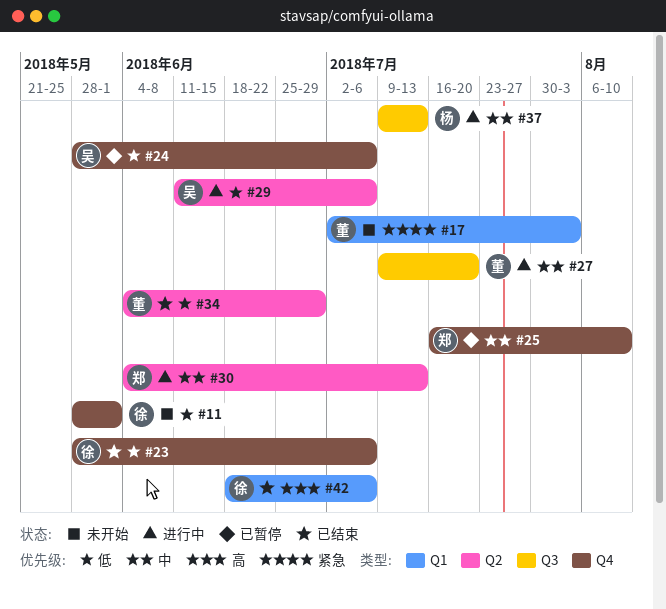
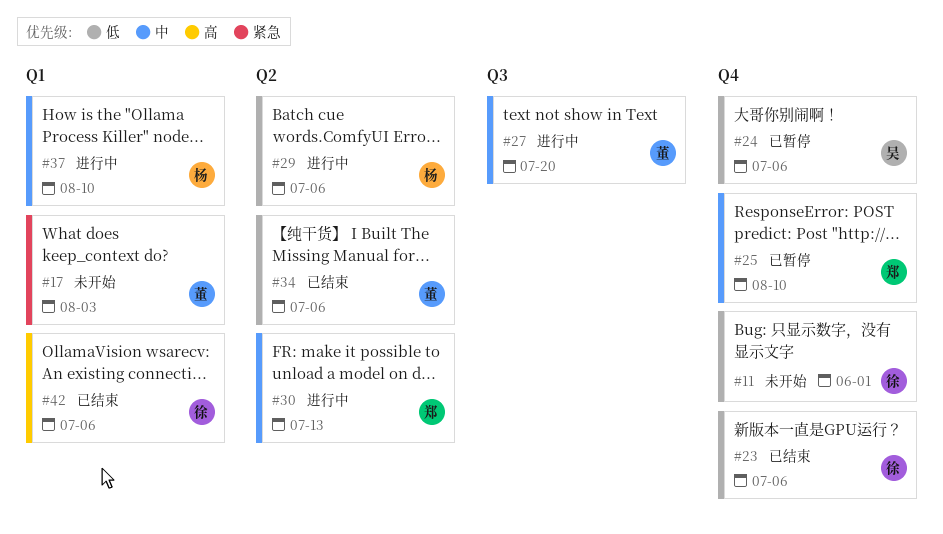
#29, owner: 吴 -> 杨
#34, due: Jun 29 -> Jul 6
#37, label: Q3 -> Q1
#37, due: Jul 13 -> Aug 10

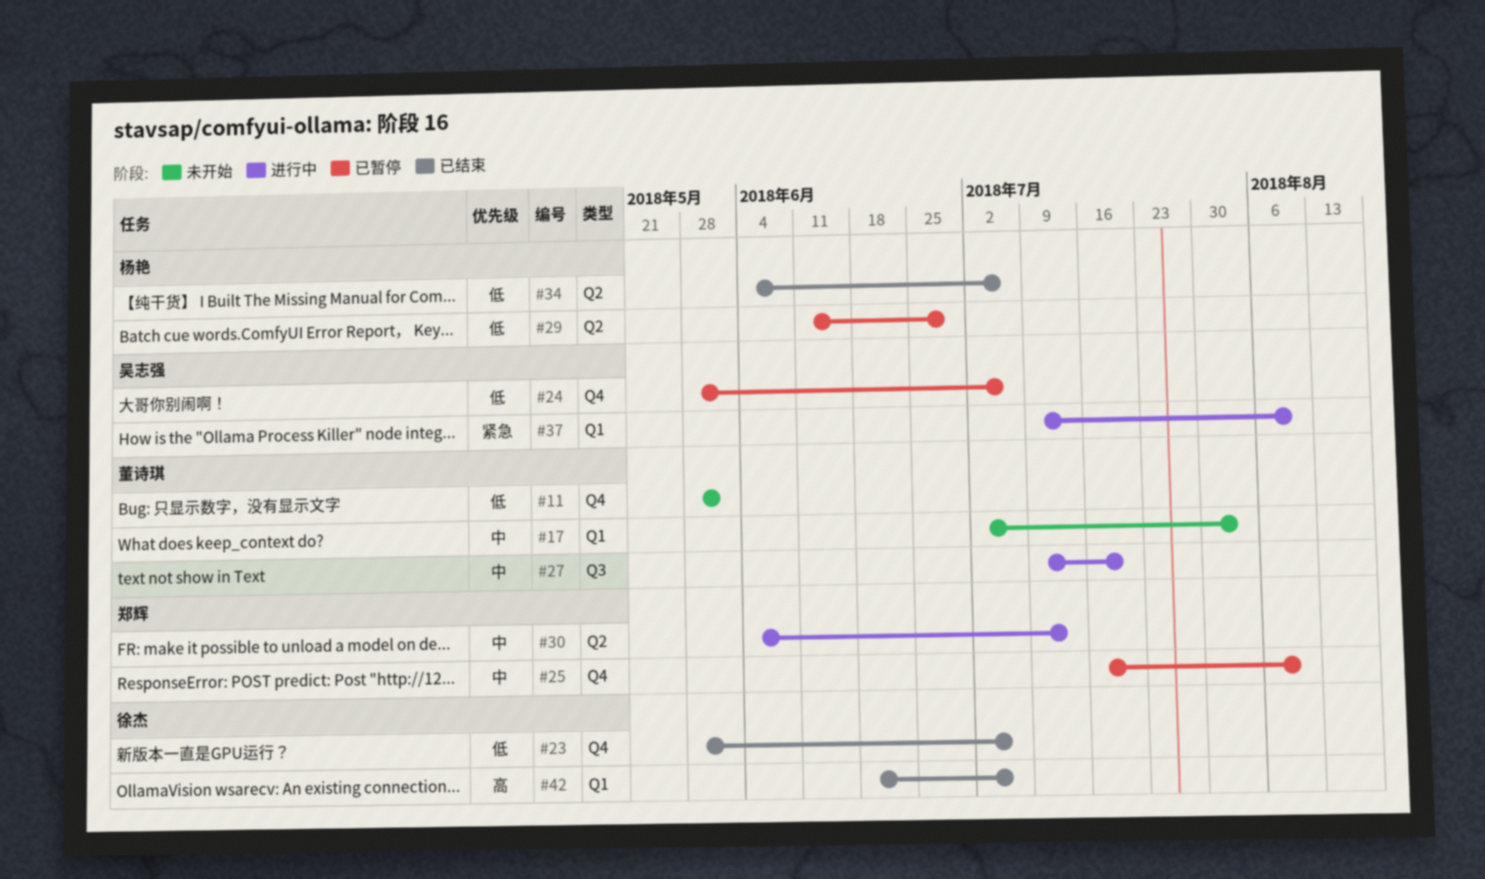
#11, owner: 徐杰 -> 董诗琪
#17, priority: 紧急 -> 中
#29, status: 进行中 -> 已暂停
#29, due: Jul 6 -> Jun 29
#34, owner: 董诗琪 -> 杨艳
#37, owner: 杨艳 -> 吴志强
#37, priority: 中 -> 紧急

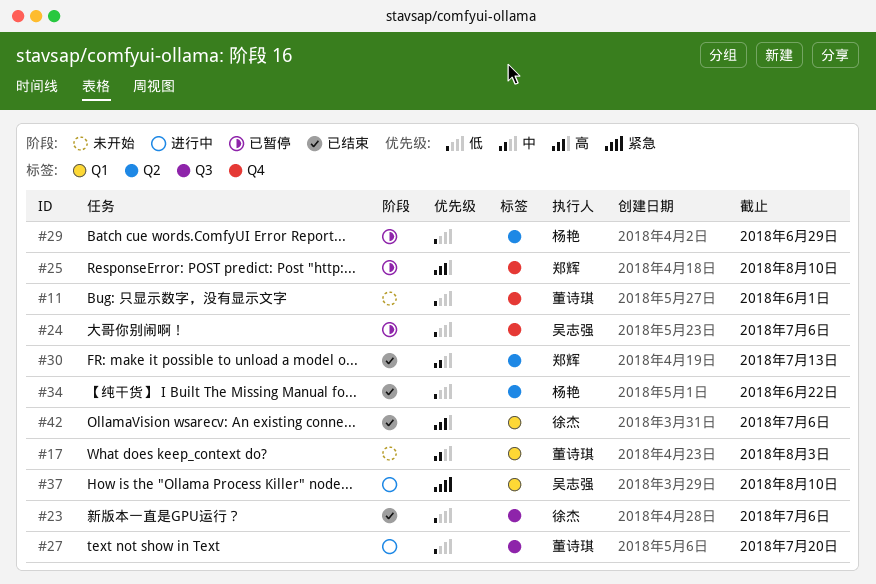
#23, label: Q4 -> Q3
#25, priority: 中 -> 高
#27, priority: 中 -> 低
#30, status: 进行中 -> 已结束
#34, due: Jul 6 -> Jun 22

